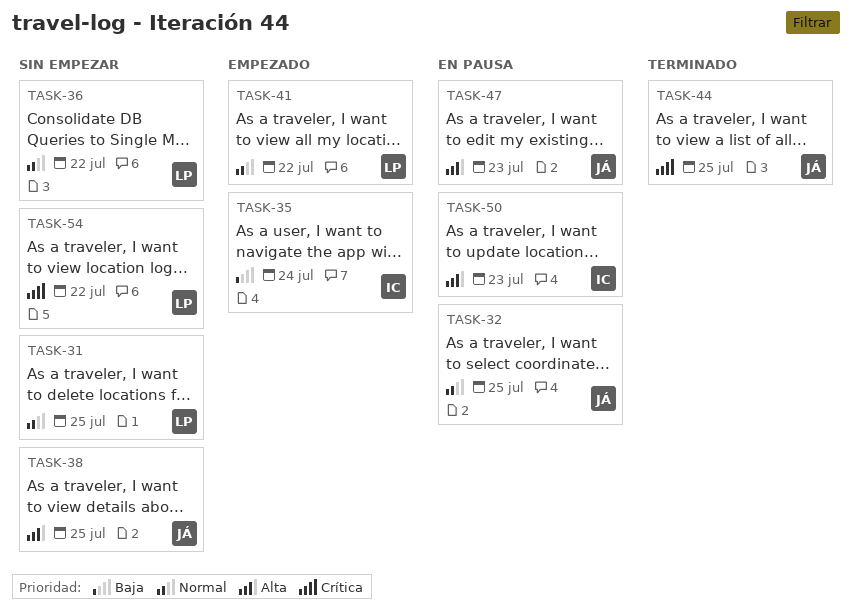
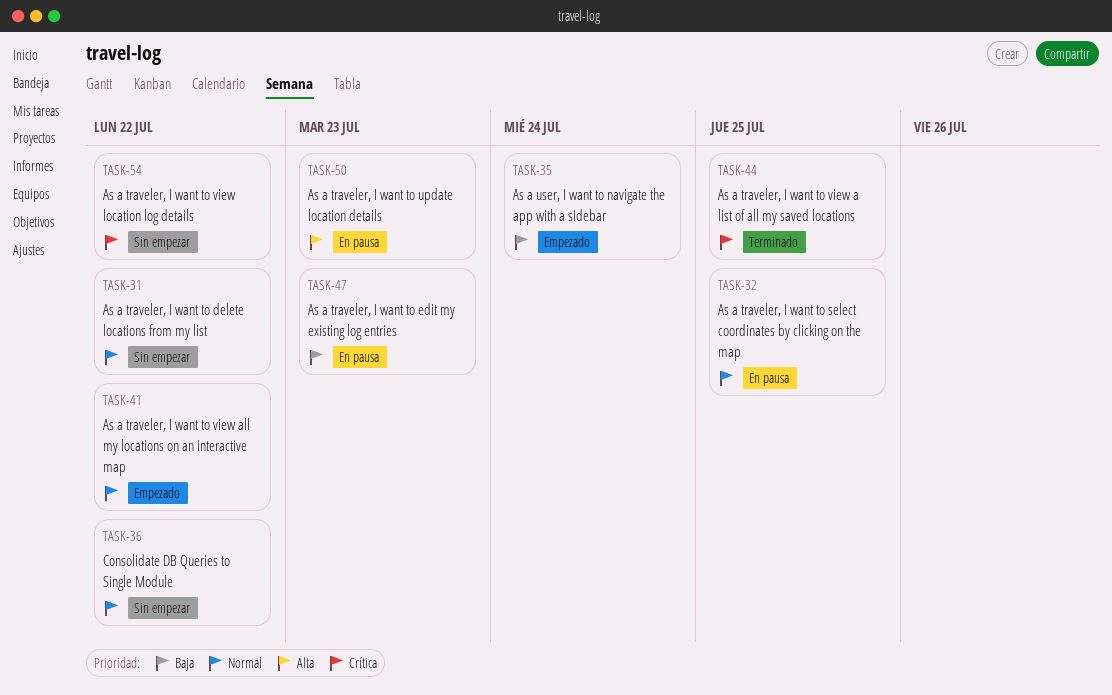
TASK-31, due: Jul 25 -> Jul 22
TASK-38: present -> none
TASK-47, priority: Alta -> Baja

